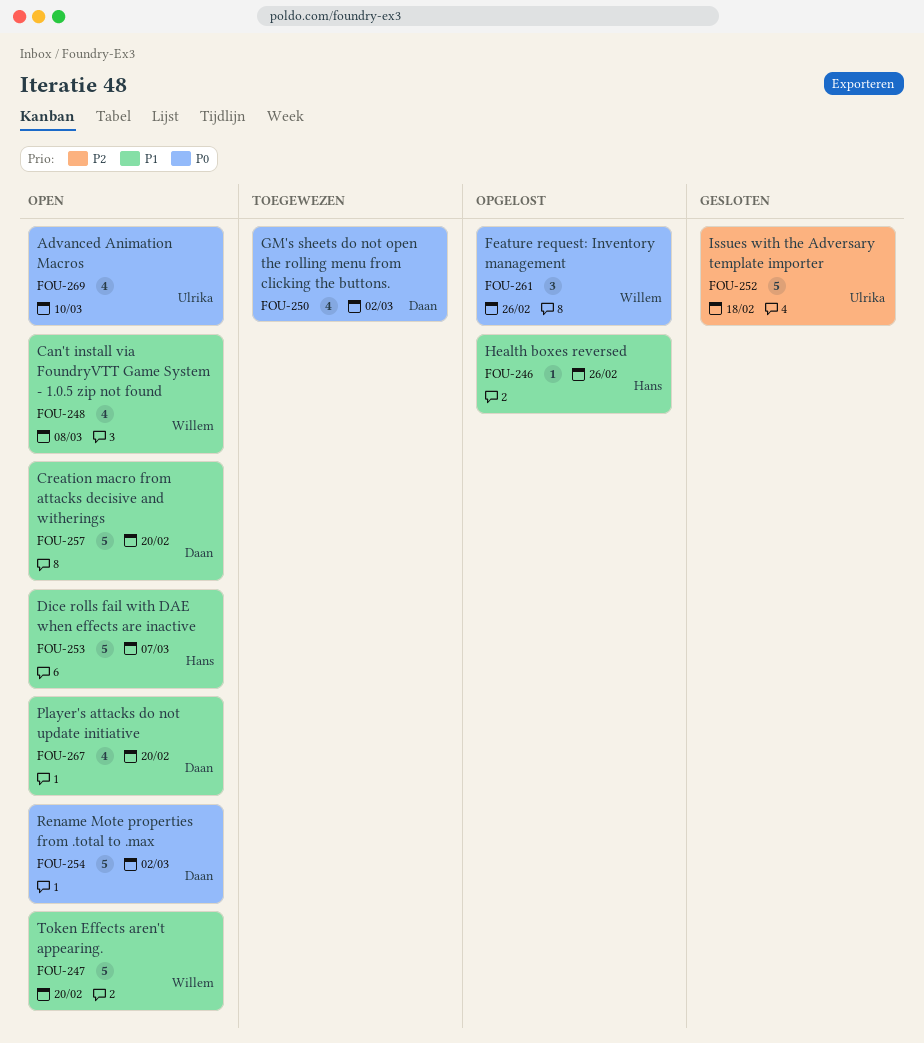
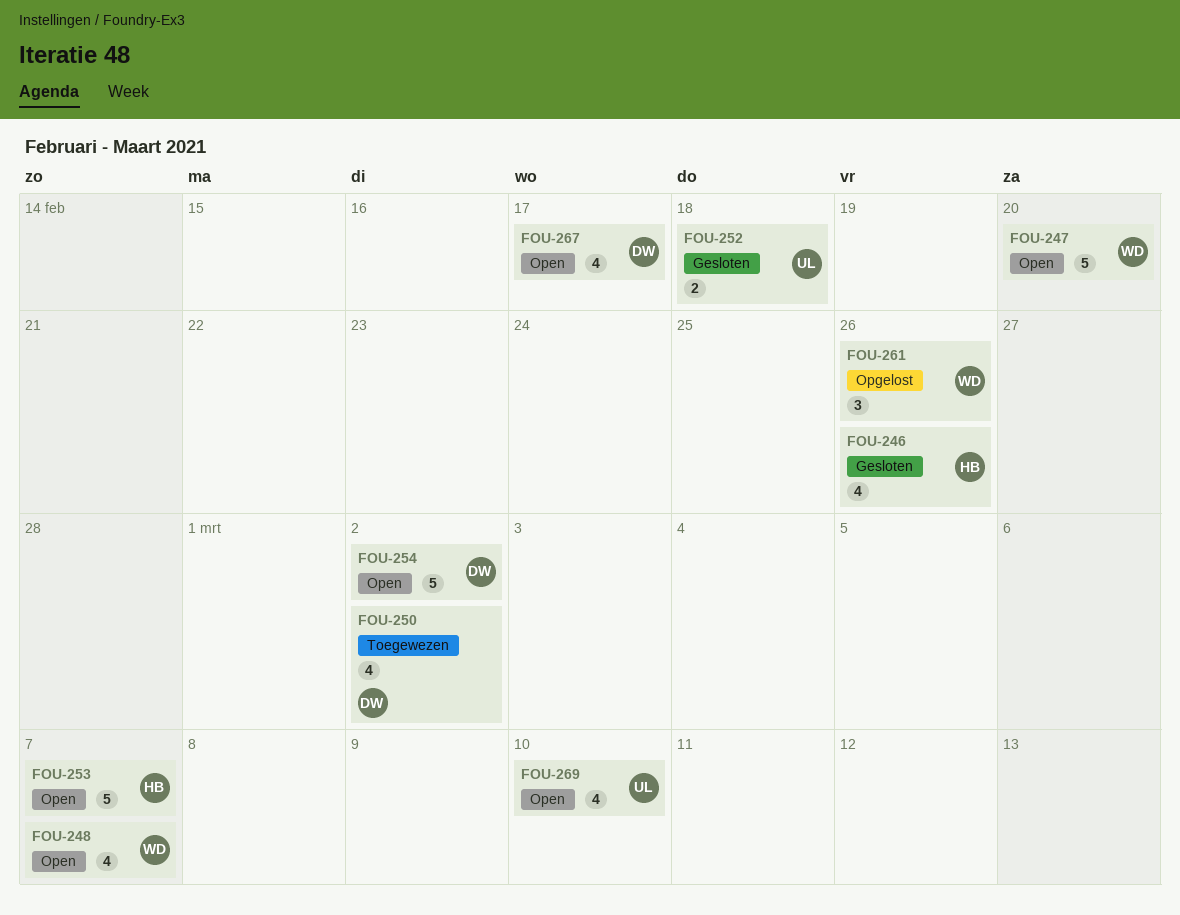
FOU-246, status: Opgelost -> Gesloten
FOU-246, estimate: 1 -> 4
FOU-248, due: Mar 8 -> Mar 7
FOU-252, estimate: 5 -> 2
FOU-257: present -> none
FOU-267, due: Feb 20 -> Feb 17

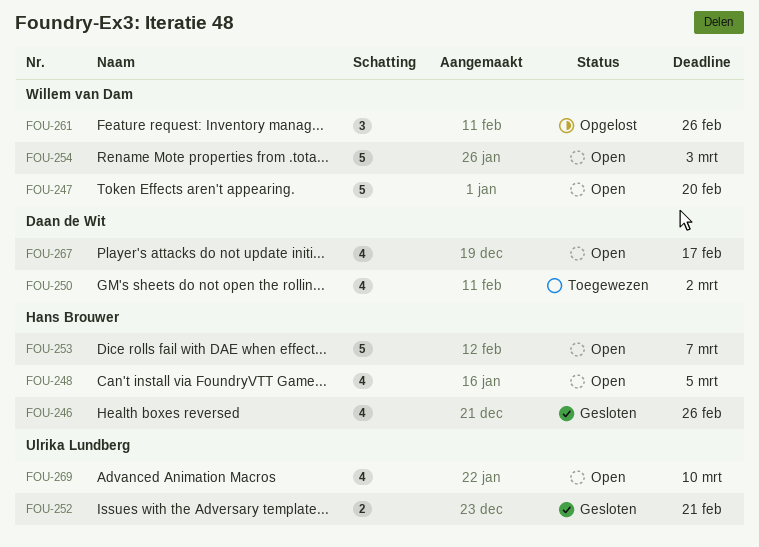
FOU-248, owner: Willem van Dam -> Hans Brouwer
FOU-248, due: Mar 7 -> Mar 5
FOU-252, due: Feb 18 -> Feb 21
FOU-254, owner: Daan de Wit -> Willem van Dam
FOU-254, due: Mar 2 -> Mar 3

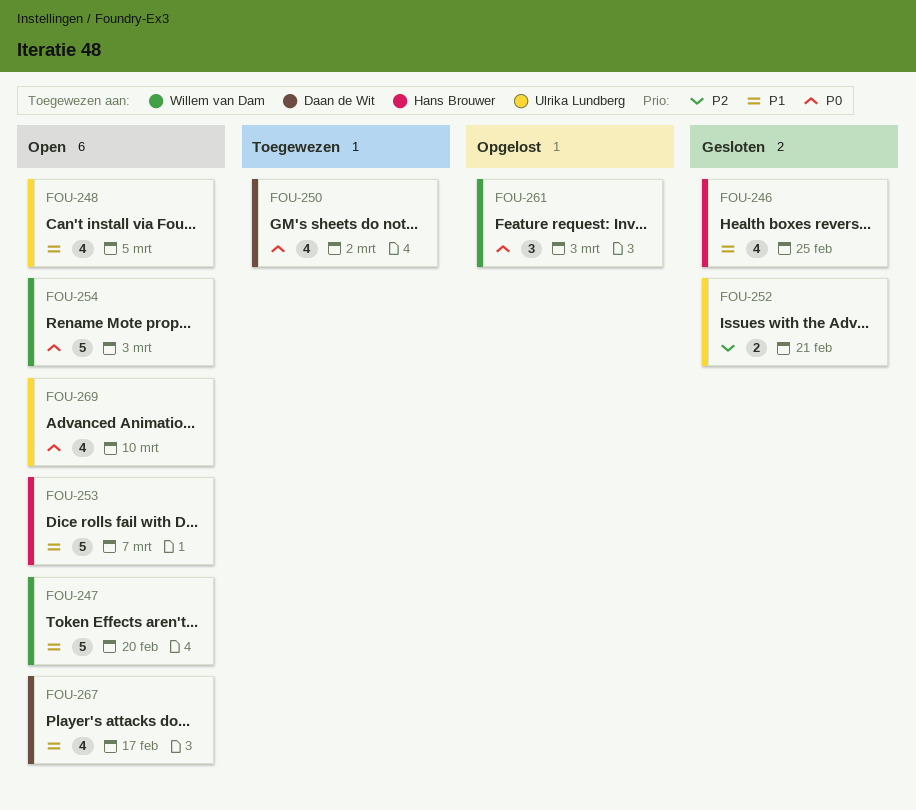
FOU-246, due: Feb 26 -> Feb 25
FOU-248, owner: Hans Brouwer -> Ulrika Lundberg
FOU-261, due: Feb 26 -> Mar 3

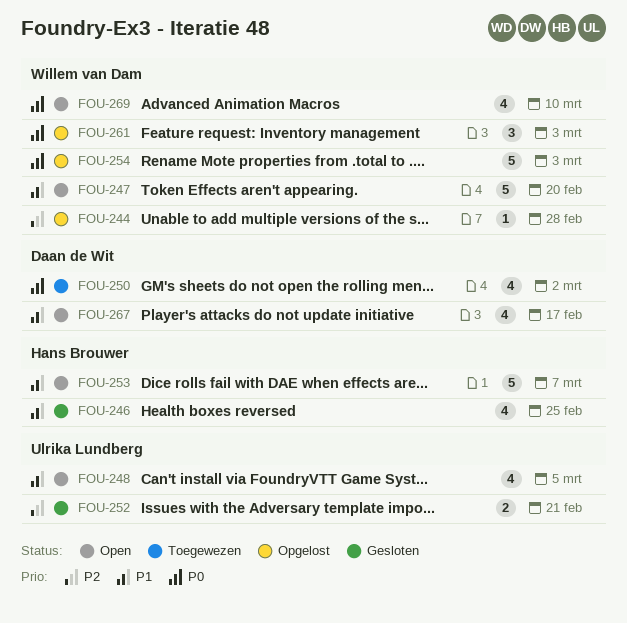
FOU-244: none -> present
FOU-254, status: Open -> Opgelost
FOU-269, owner: Ulrika Lundberg -> Willem van Dam

